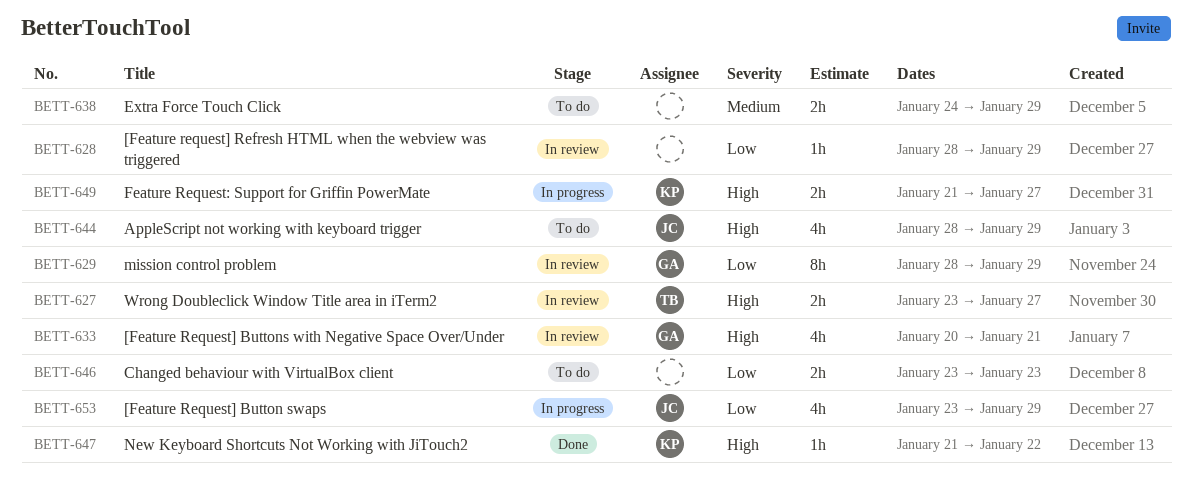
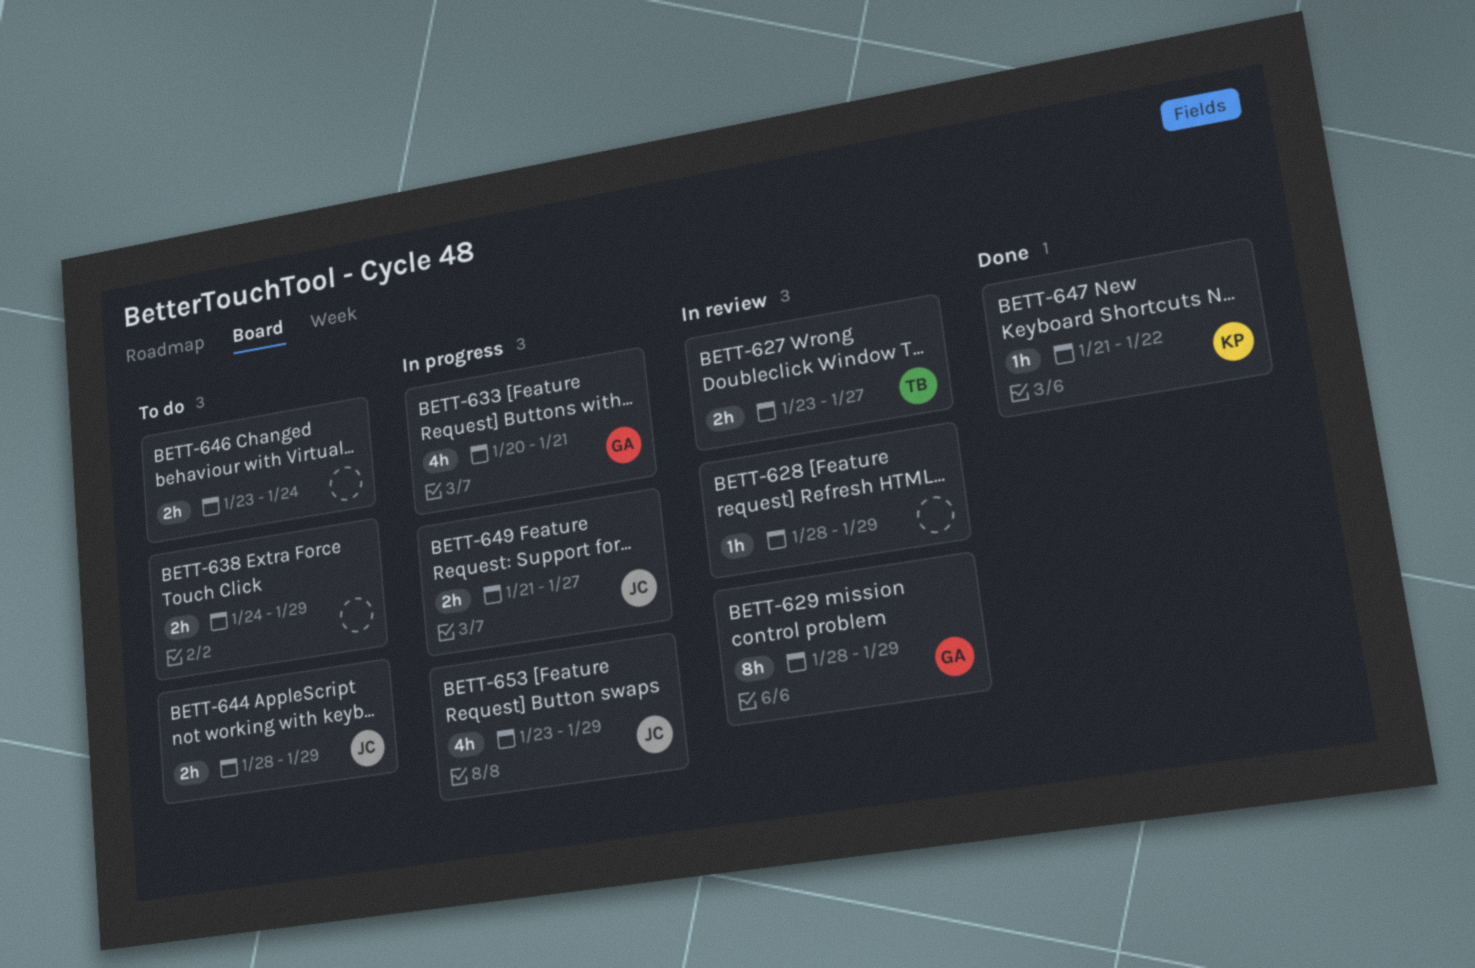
BETT-633, status: In review -> In progress
BETT-644, estimate: 4h -> 2h
BETT-646, due: Jan 23 -> Jan 24
BETT-649, owner: KP -> JC

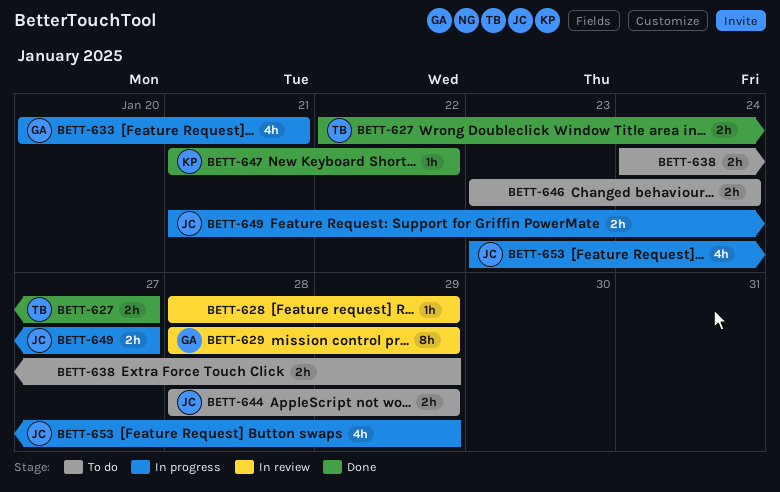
BETT-627, status: In review -> Done
BETT-627, start: Jan 23 -> Jan 22

